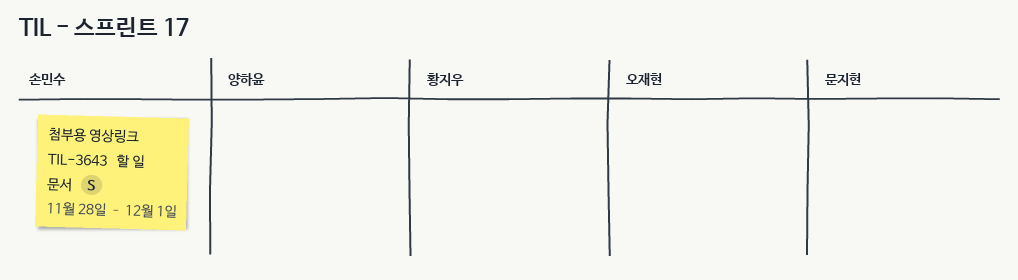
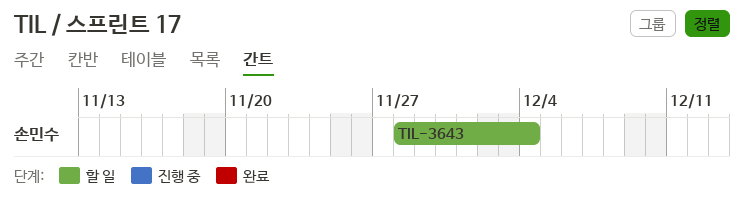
TIL-3643, due: Dec 1 -> Dec 4

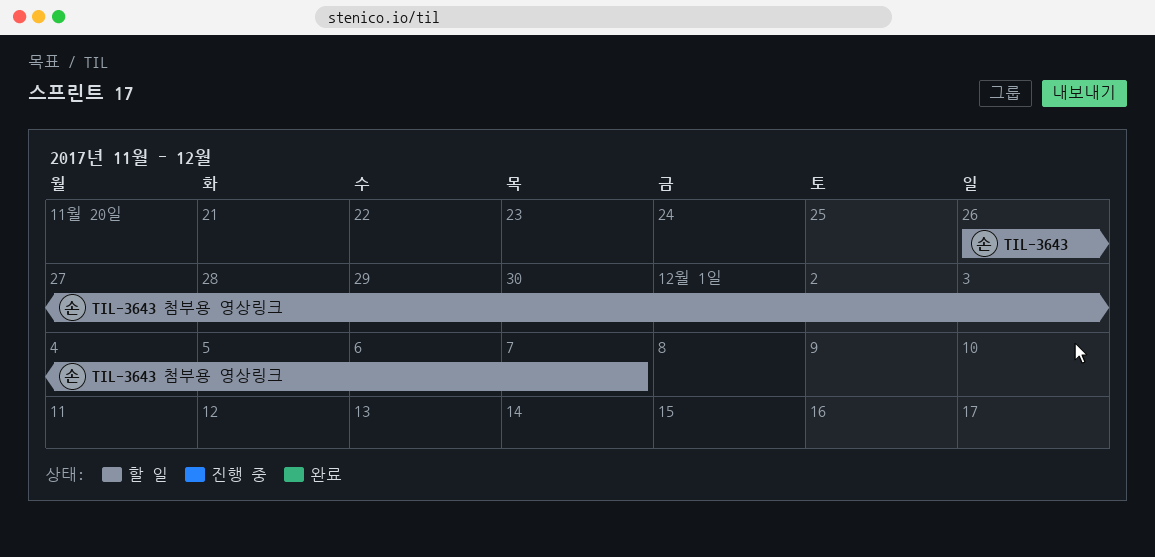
TIL-3643, start: Nov 28 -> Nov 26
TIL-3643, due: Dec 4 -> Dec 7

